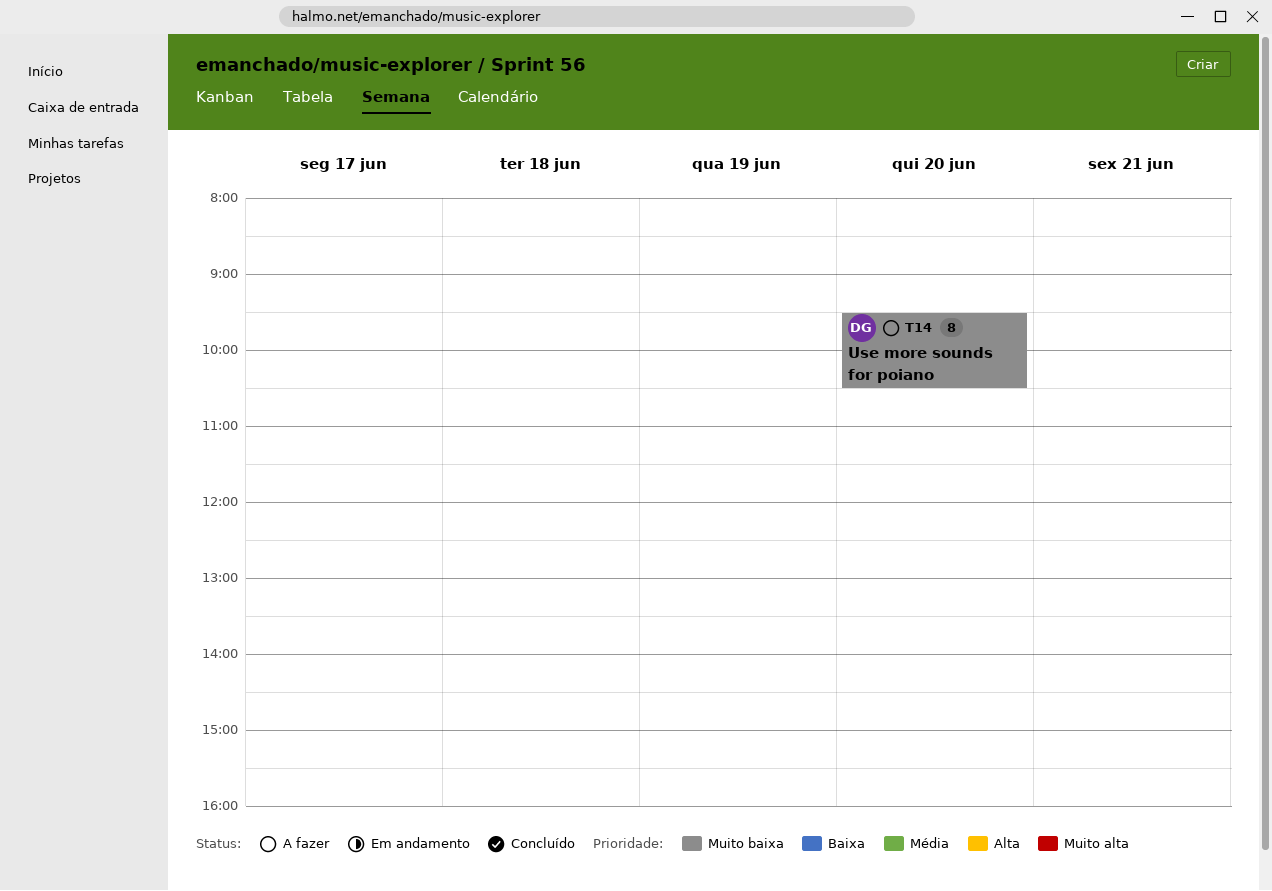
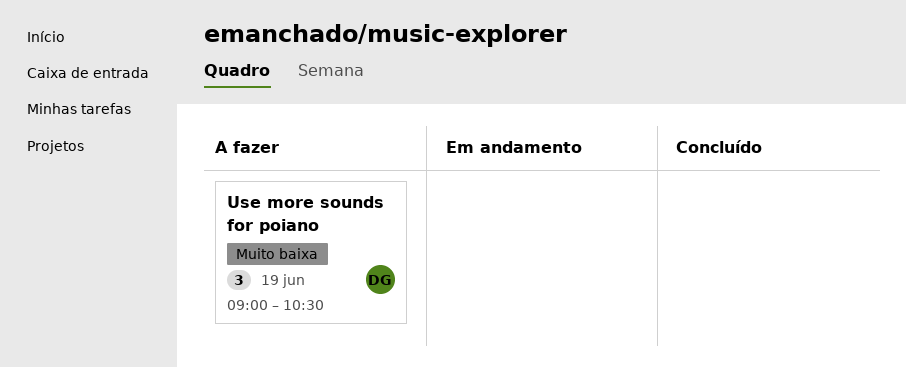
Use more sounds for poiano, estimate: 8 -> 3
Use more sounds for poiano, day: Jun 20 -> Jun 19
Use more sounds for poiano, begins: 09:30 -> 09:00

